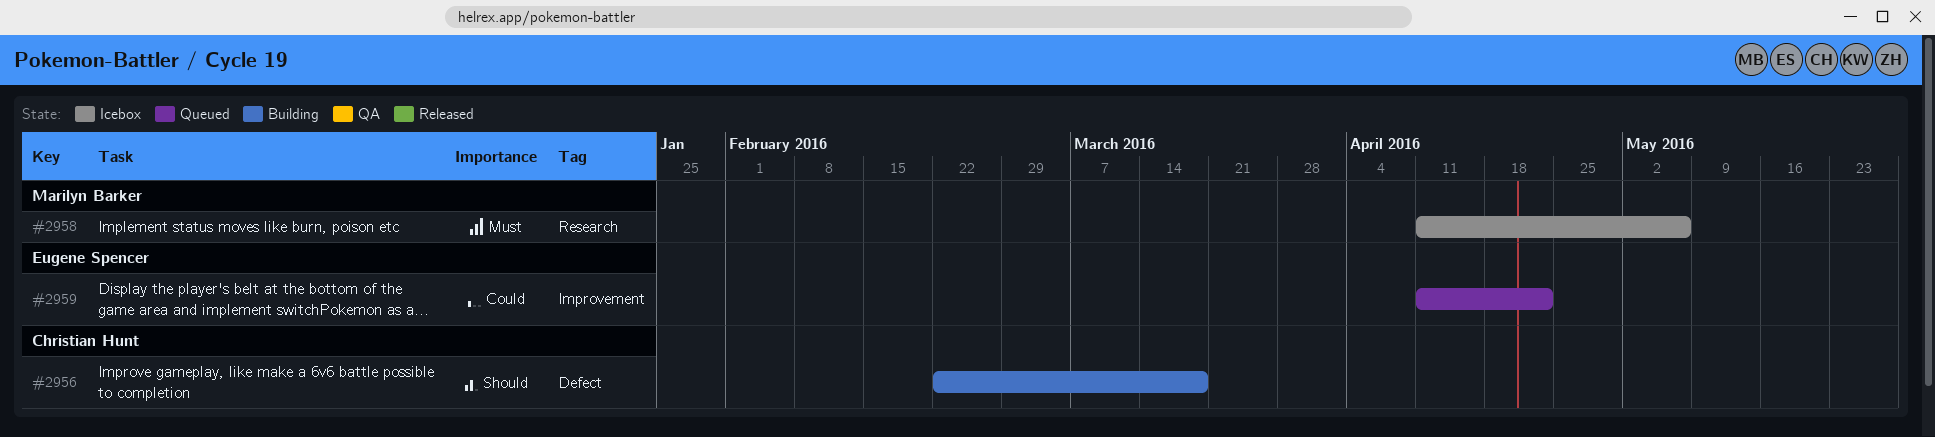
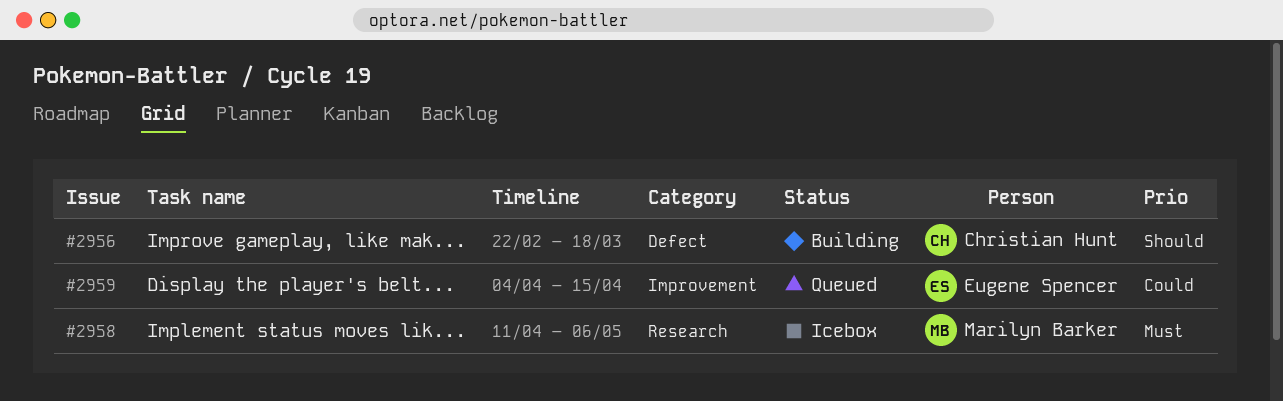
#2959, start: Apr 11 -> Apr 4
#2959, due: Apr 22 -> Apr 15

